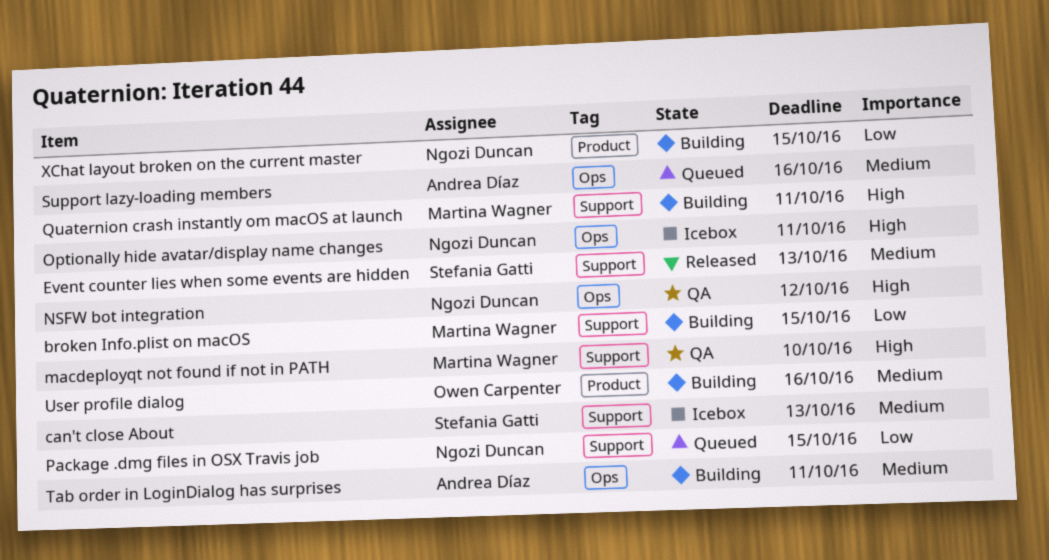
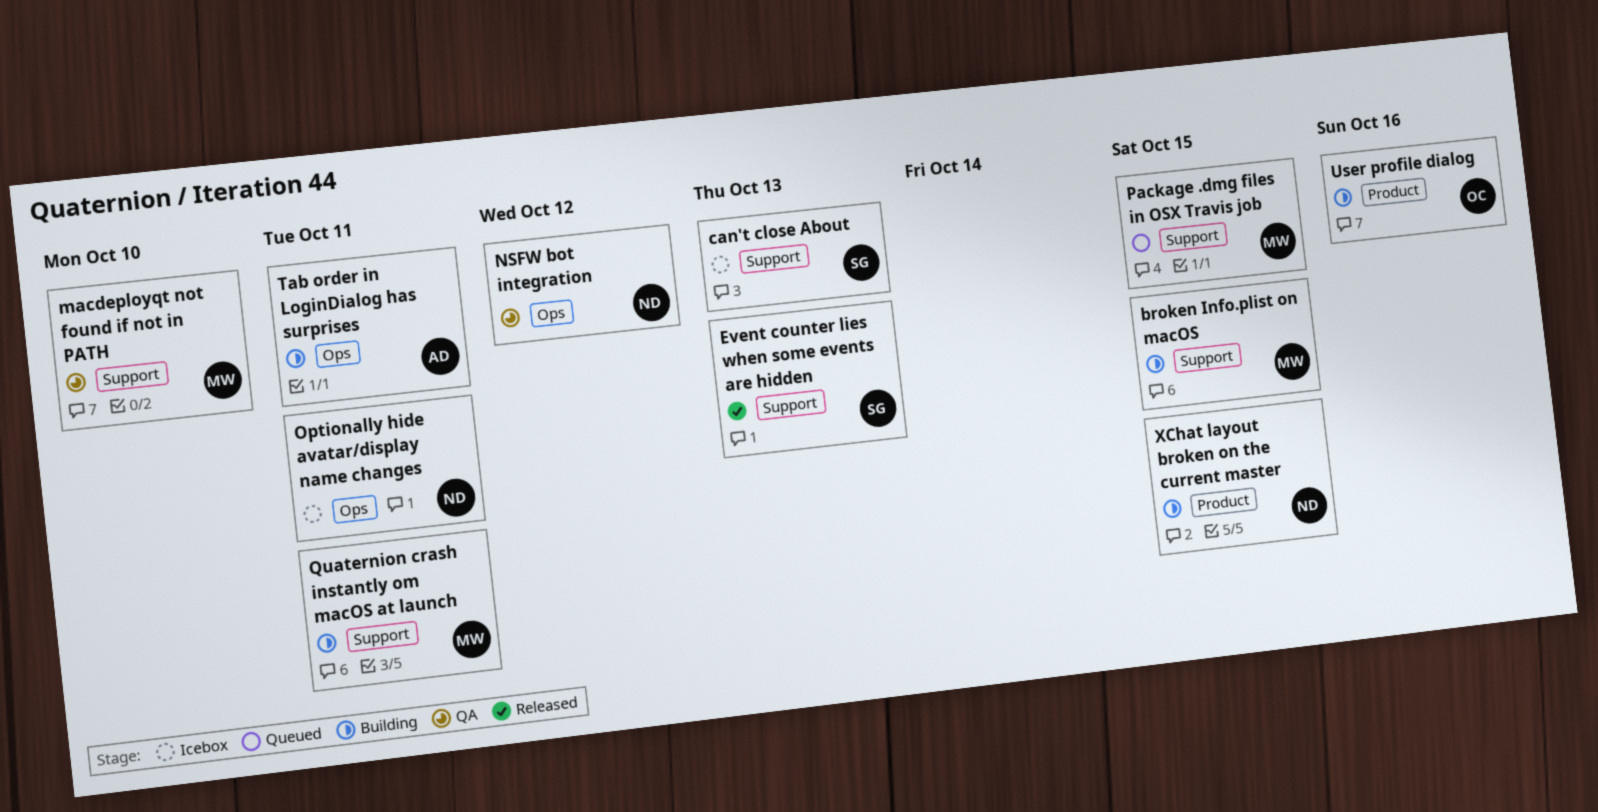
Package .dmg files in OSX Travis job, owner: Ngozi Duncan -> Martina Wagner
Support lazy-loading members: present -> none

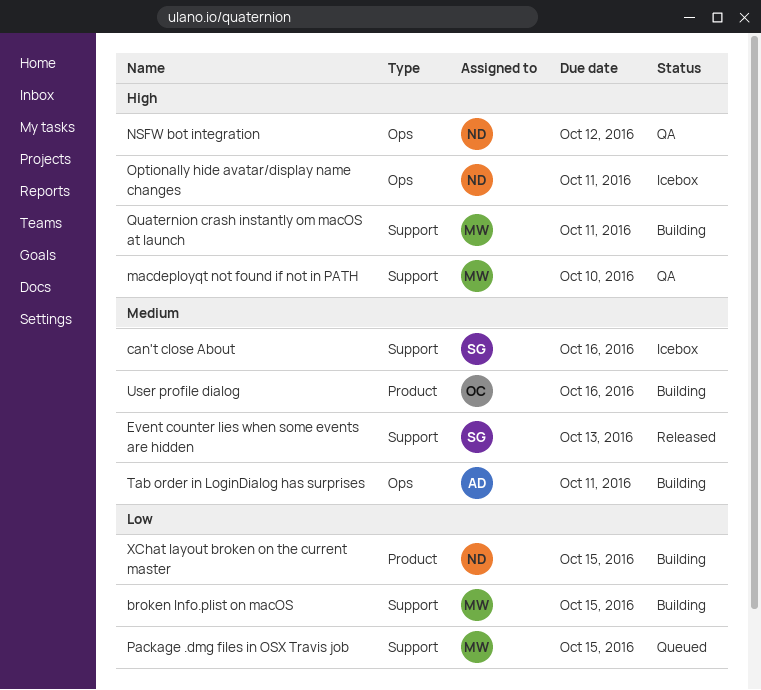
can't close About, due: Oct 13 -> Oct 16

